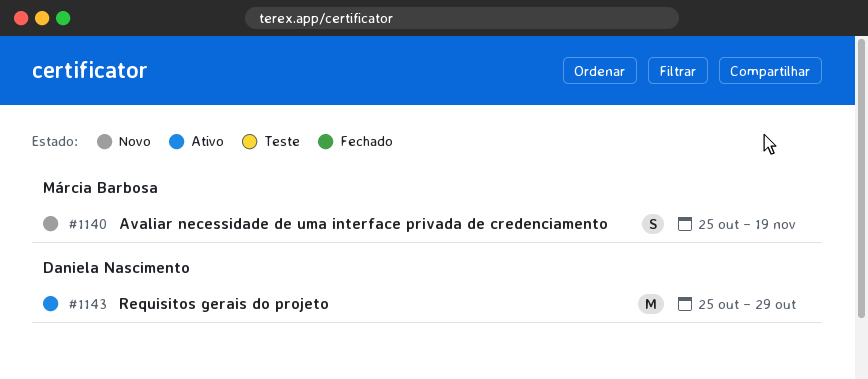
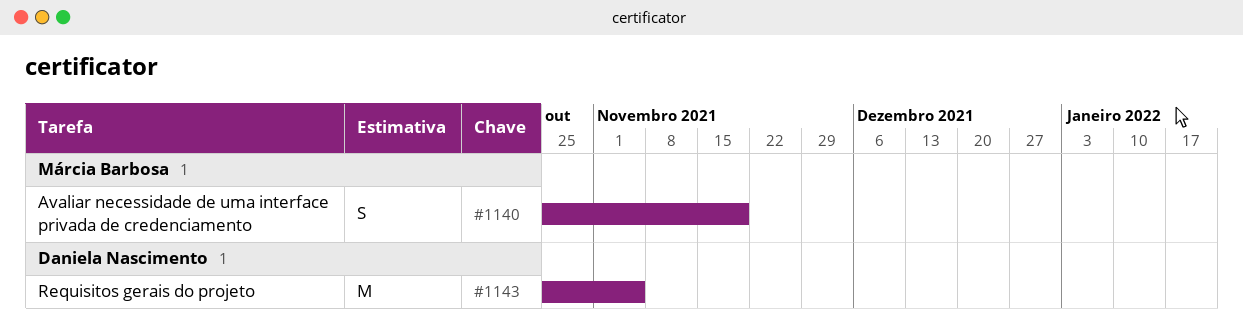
#1143, due: Oct 29 -> Nov 5

